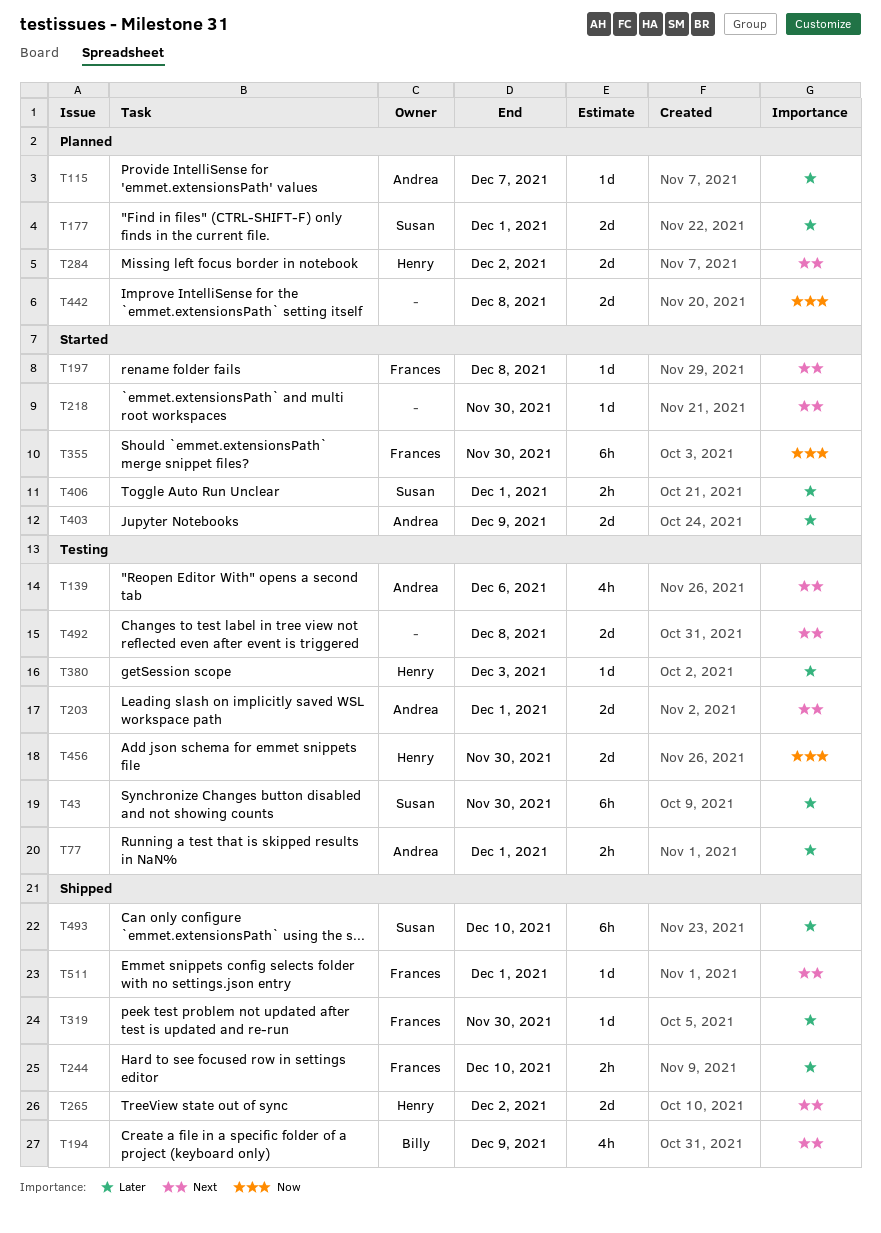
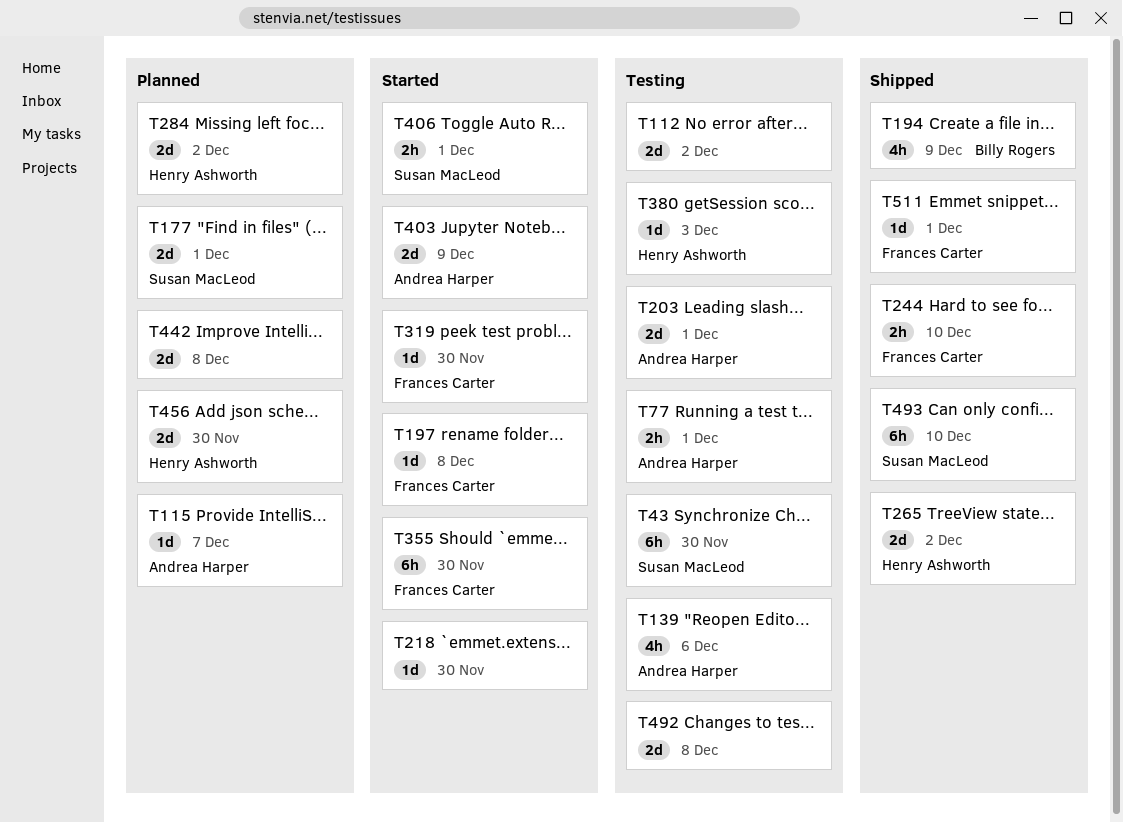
T112: none -> present
T319, status: Shipped -> Started
T456, status: Testing -> Planned

